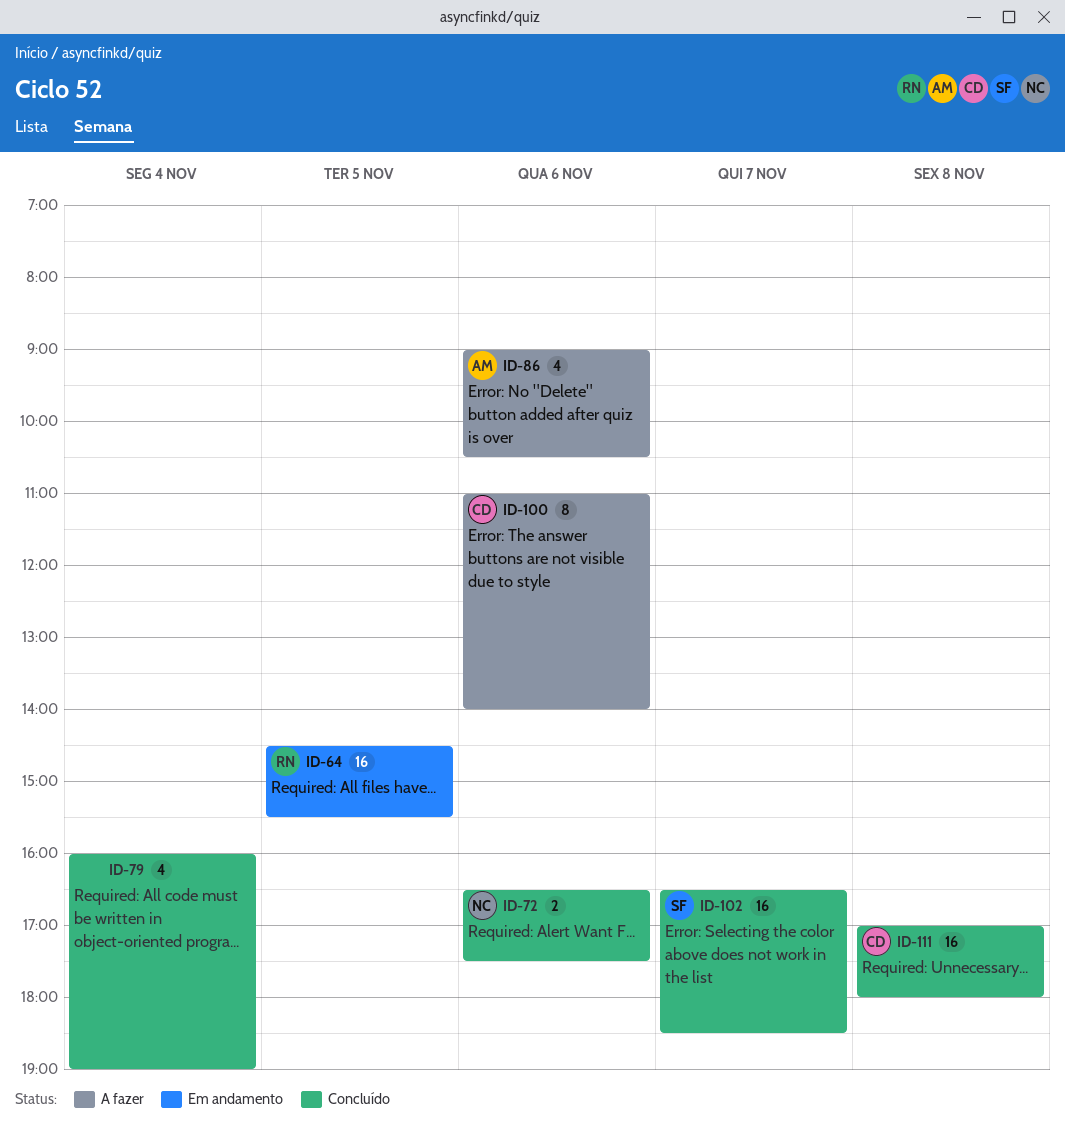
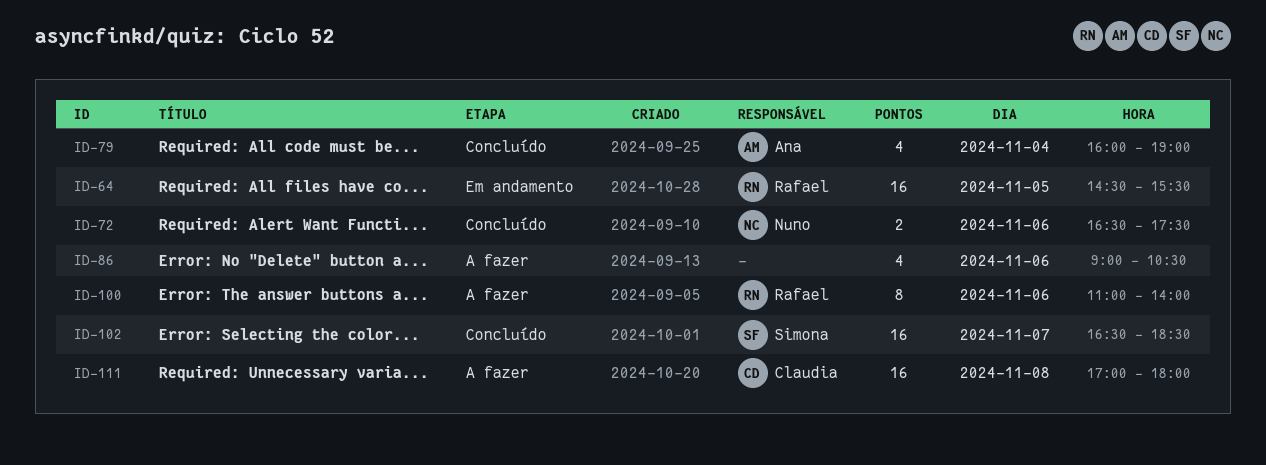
ID-79, owner: none -> Ana
ID-86, owner: Ana -> none
ID-100, owner: Claudia -> Rafael
ID-111, status: Concluído -> A fazer

